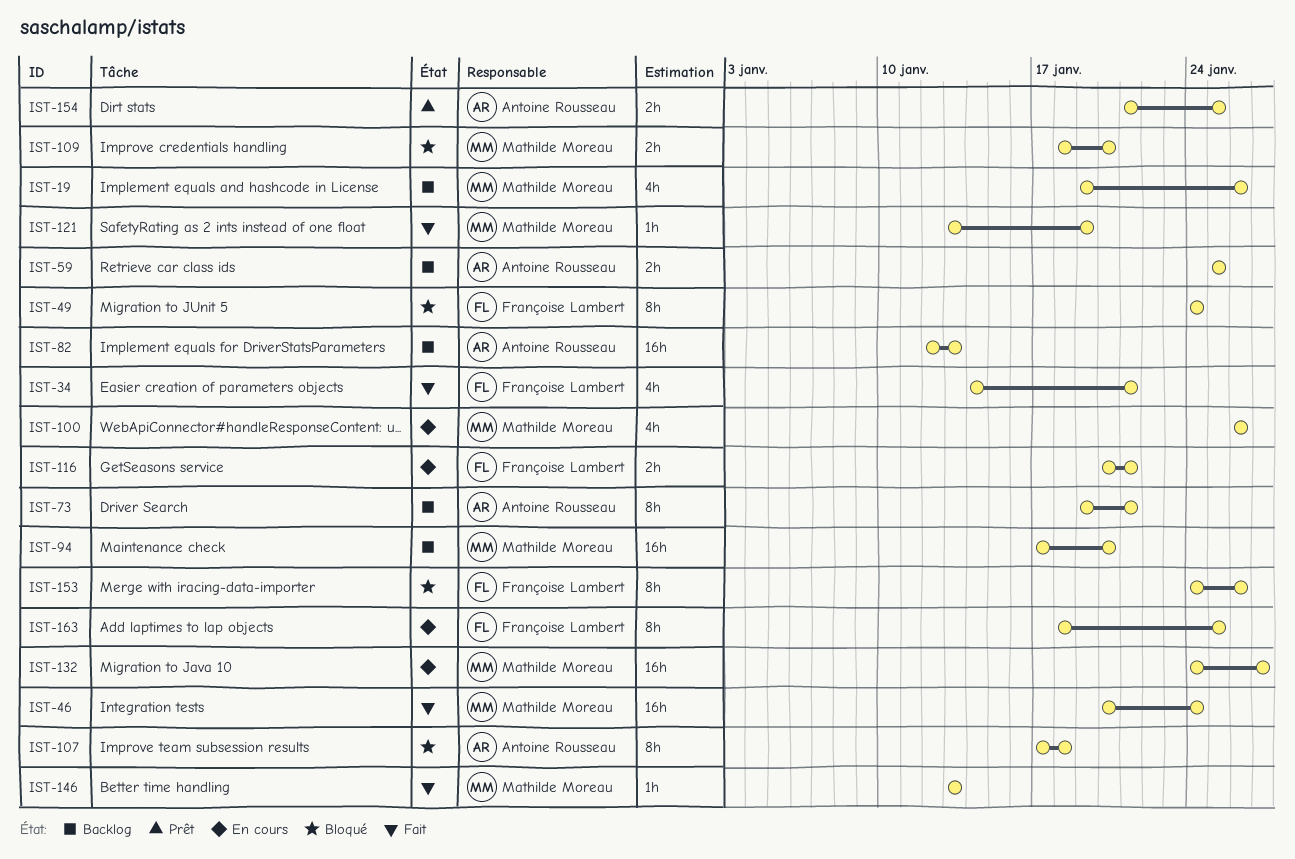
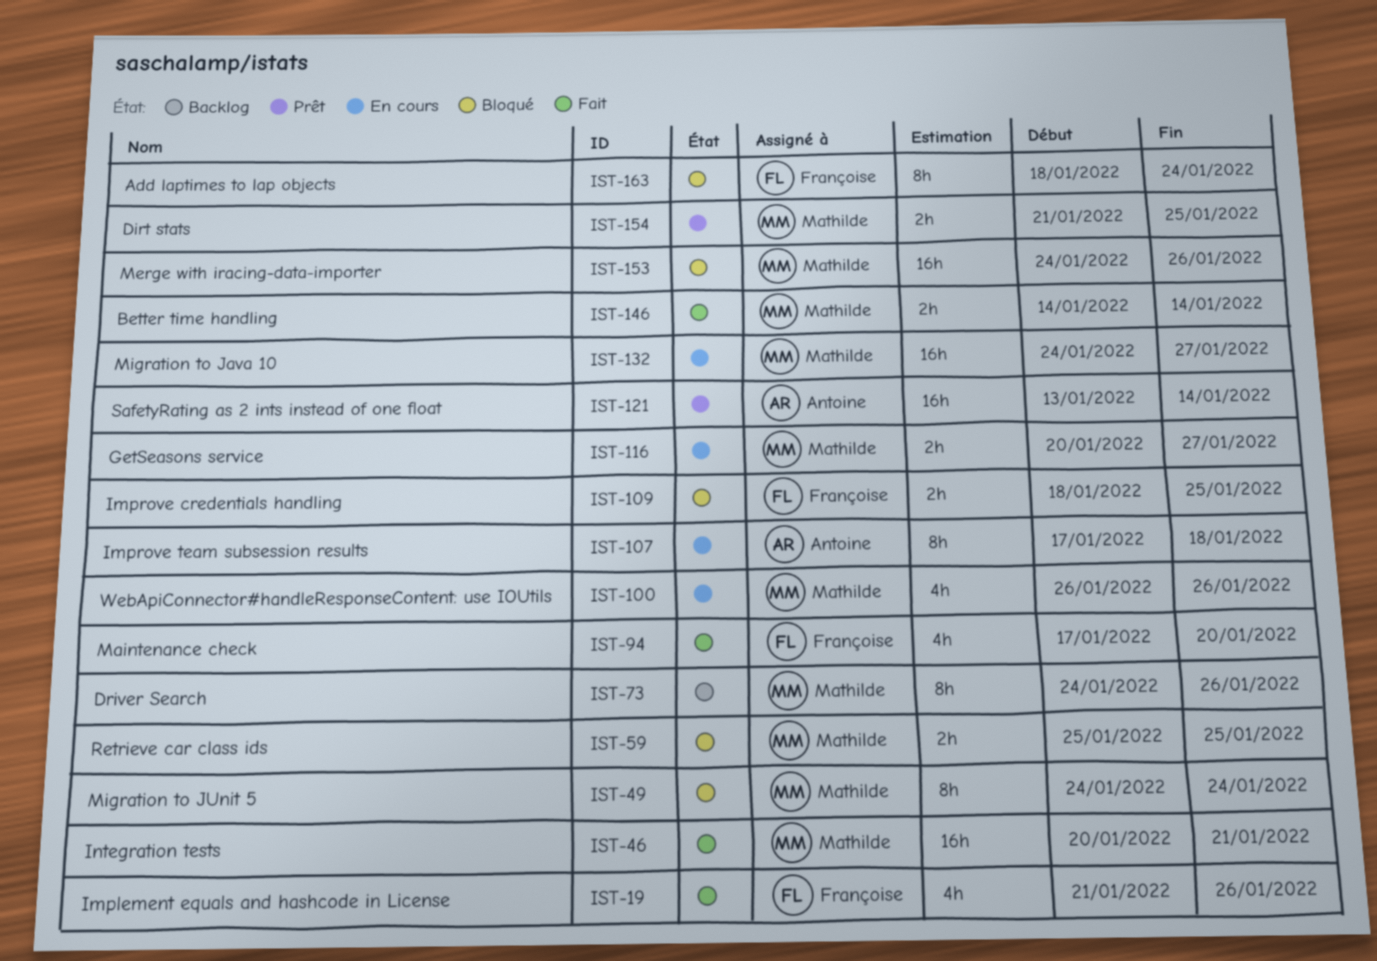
IST-19, status: Backlog -> Fait
IST-19, owner: Mathilde Moreau -> Françoise Lambert
IST-19, start: Jan 19 -> Jan 21
IST-34: present -> none
IST-46, due: Jan 24 -> Jan 21
IST-49, owner: Françoise Lambert -> Mathilde Moreau
IST-59, status: Backlog -> Bloqué
IST-59, owner: Antoine Rousseau -> Mathilde Moreau
IST-73, owner: Antoine Rousseau -> Mathilde Moreau
IST-73, start: Jan 19 -> Jan 24
IST-73, due: Jan 21 -> Jan 26
IST-82: present -> none
IST-94, status: Backlog -> Fait
IST-94, owner: Mathilde Moreau -> Françoise Lambert
IST-94, estimate: 16h -> 4h
IST-107, status: Bloqué -> En cours
IST-109, owner: Mathilde Moreau -> Françoise Lambert
IST-109, due: Jan 20 -> Jan 25
IST-116, owner: Françoise Lambert -> Mathilde Moreau
IST-116, due: Jan 21 -> Jan 27
IST-121, status: Fait -> Prêt
IST-121, owner: Mathilde Moreau -> Antoine Rousseau
IST-121, estimate: 1h -> 16h
IST-121, due: Jan 19 -> Jan 14
IST-146, estimate: 1h -> 2h
IST-146, start: Jan 13 -> Jan 14
IST-146, due: Jan 13 -> Jan 14
IST-153, owner: Françoise Lambert -> Mathilde Moreau
IST-153, estimate: 8h -> 16h
IST-154, owner: Antoine Rousseau -> Mathilde Moreau
IST-163, status: En cours -> Bloqué
IST-163, due: Jan 25 -> Jan 24

